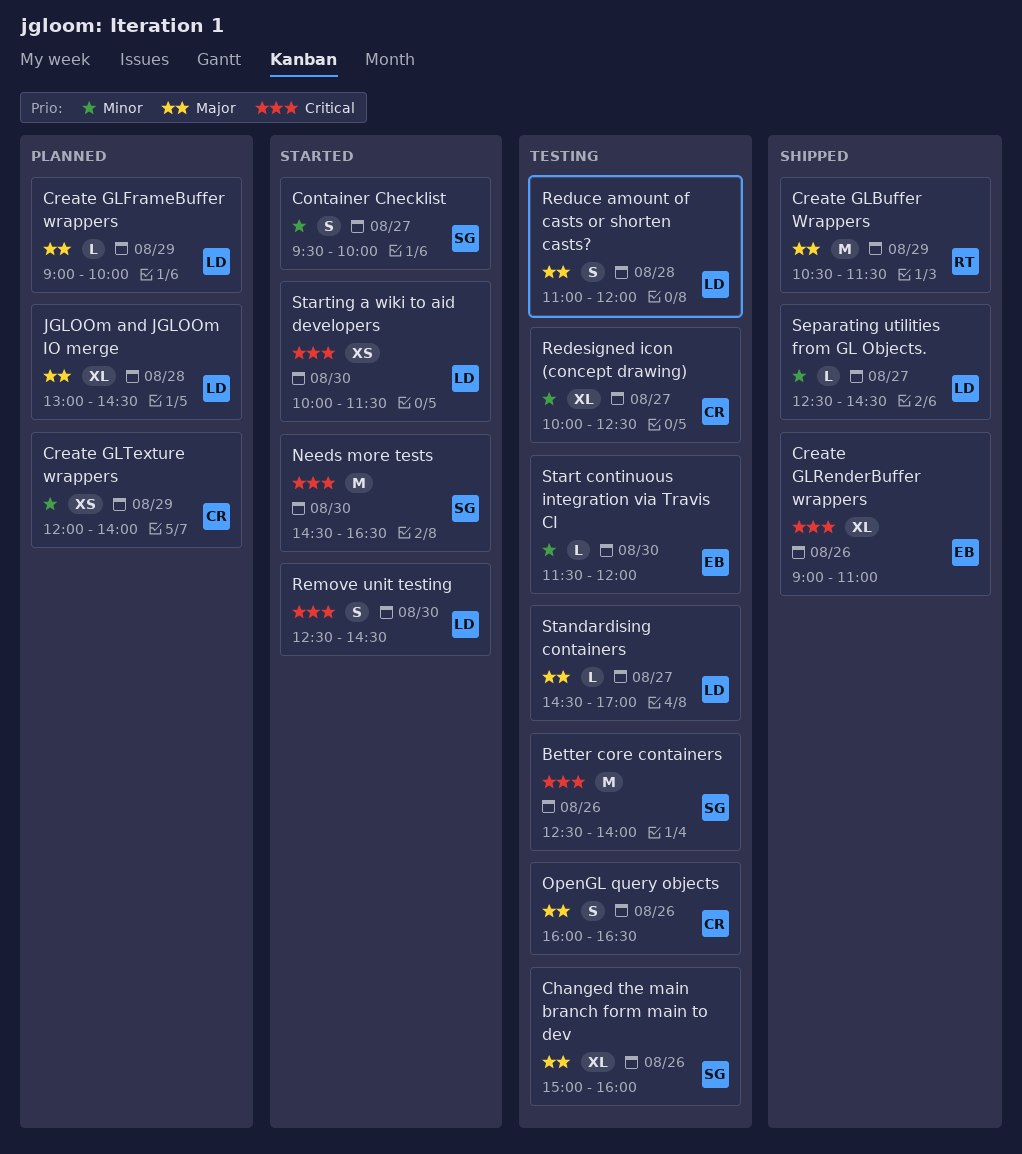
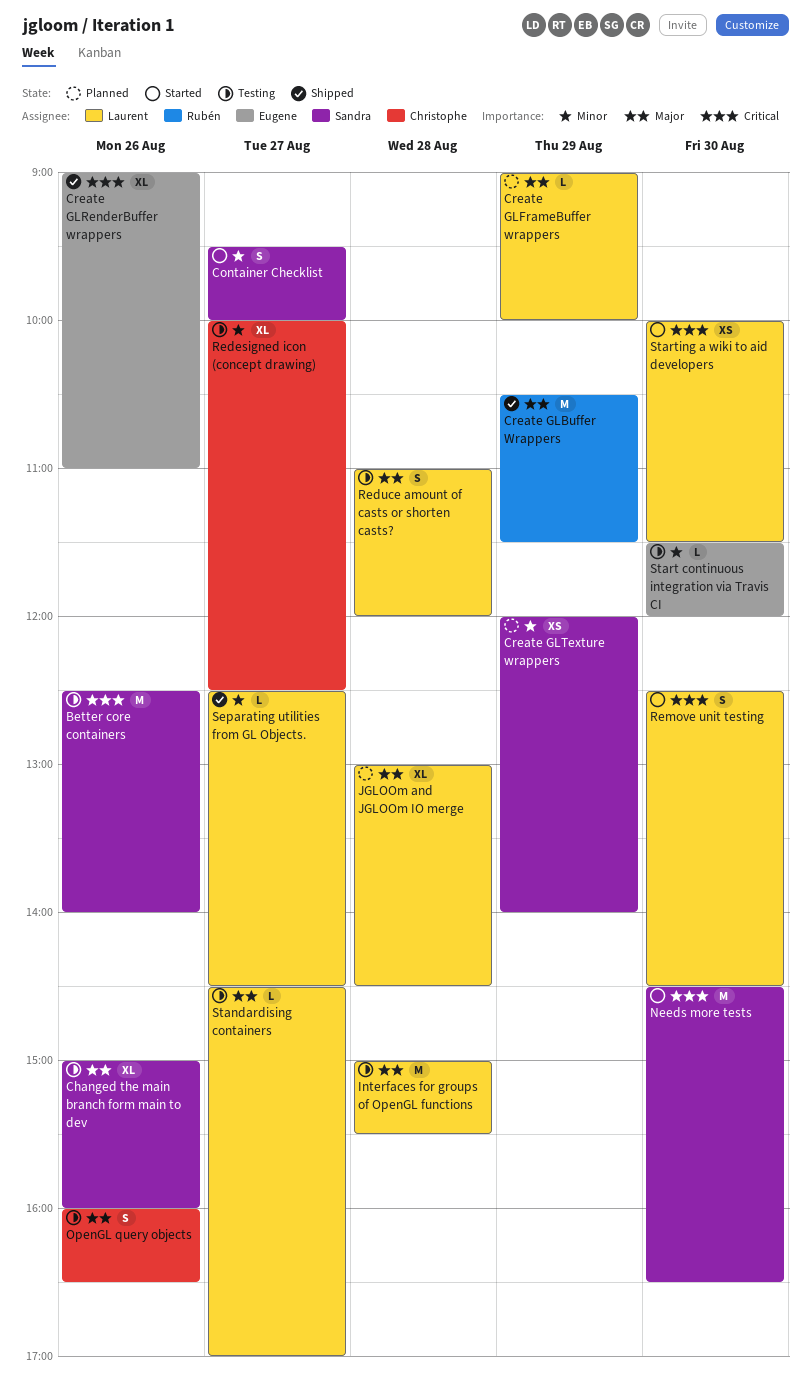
Create GLTexture wrappers, owner: Christophe -> Sandra
Interfaces for groups of OpenGL functions: none -> present

